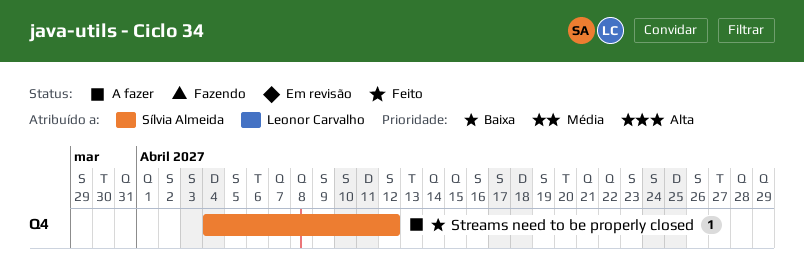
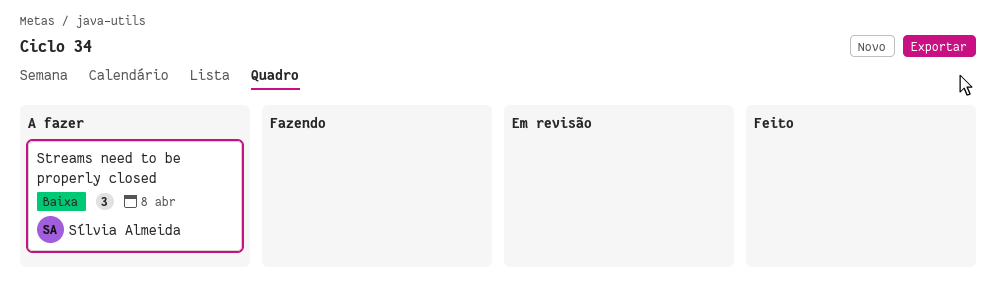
Streams need to be properly closed, estimate: 1 -> 3
Streams need to be properly closed, due: Apr 12 -> Apr 8

